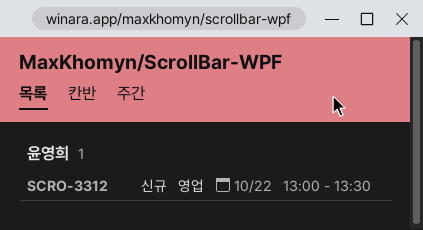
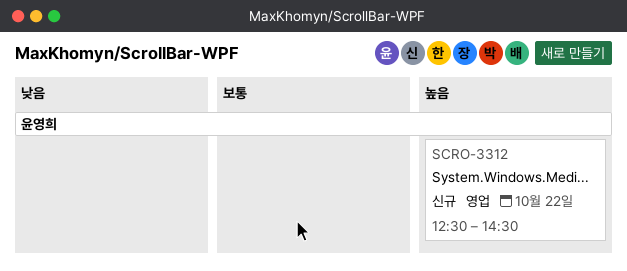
SCRO-3312, begins: 13:00 -> 12:30
SCRO-3312, ends: 13:30 -> 14:30

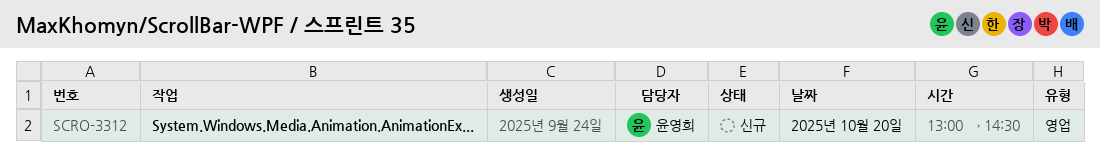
SCRO-3312, day: Oct 22 -> Oct 20
SCRO-3312, begins: 12:30 -> 13:00

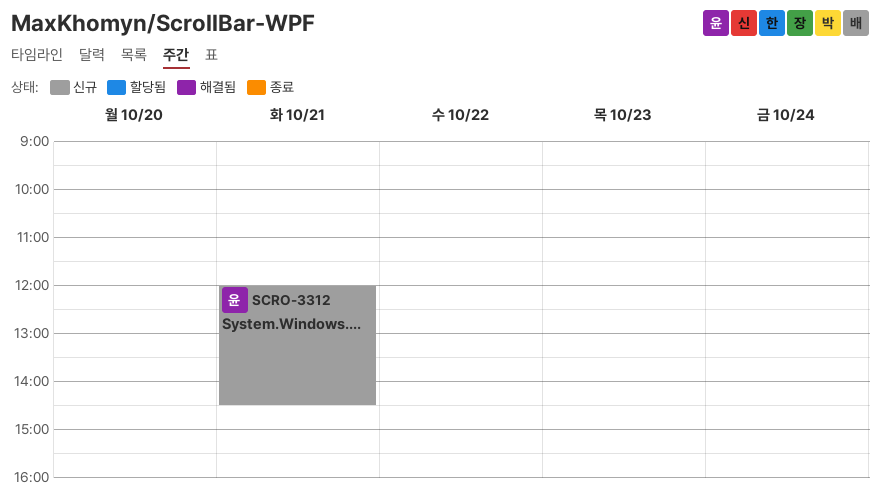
SCRO-3312, day: Oct 20 -> Oct 21
SCRO-3312, begins: 13:00 -> 12:00

